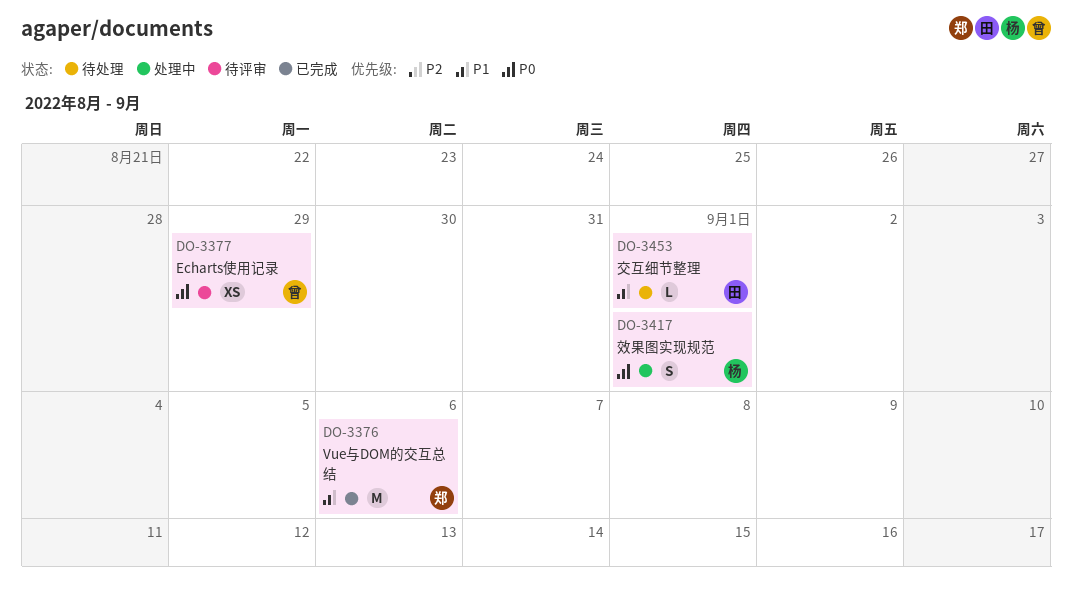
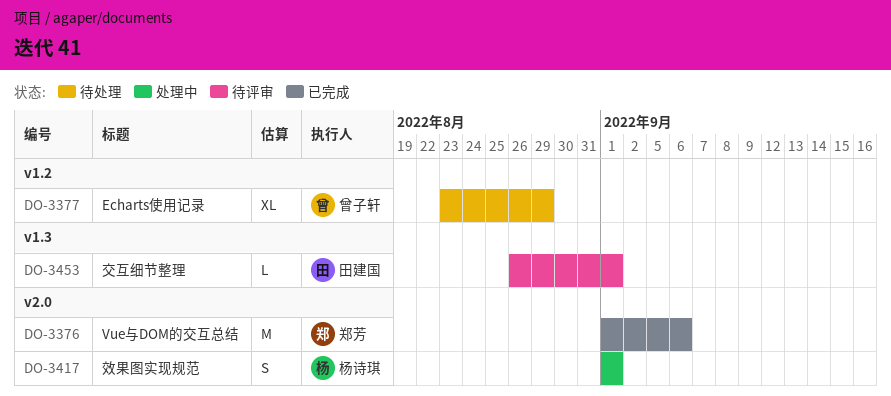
DO-3377, status: 待评审 -> 待处理
DO-3377, estimate: XS -> XL
DO-3453, status: 待处理 -> 待评审

